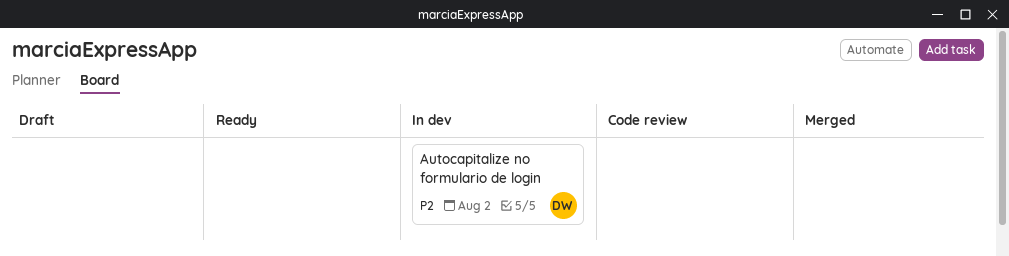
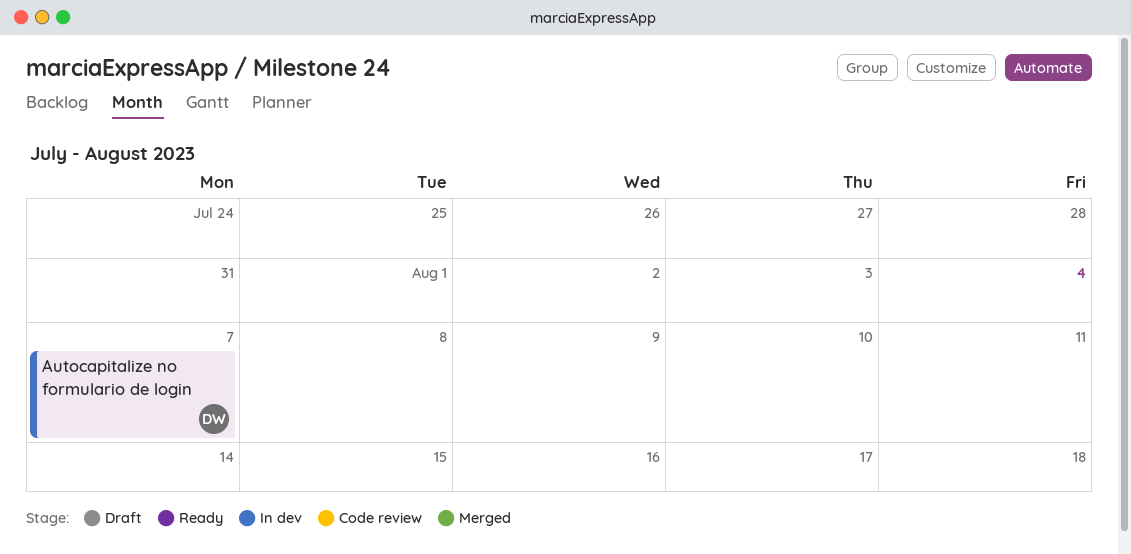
Autocapitalize no formulario de login, due: Aug 2 -> Aug 7

